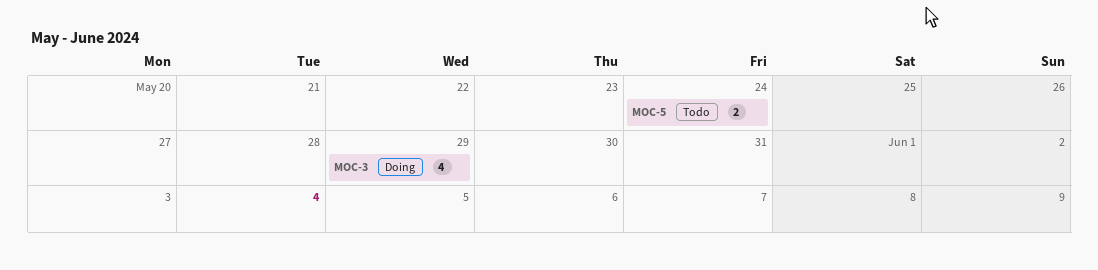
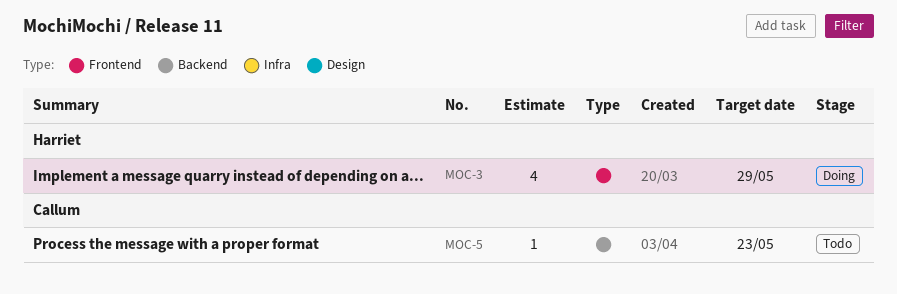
MOC-5, estimate: 2 -> 1
MOC-5, due: May 24 -> May 23

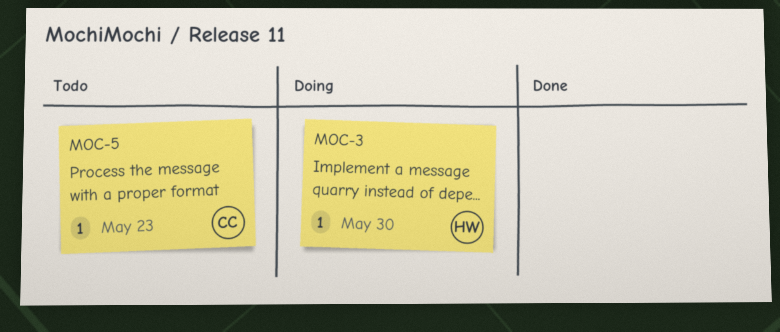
MOC-3, estimate: 4 -> 1
MOC-3, due: May 29 -> May 30

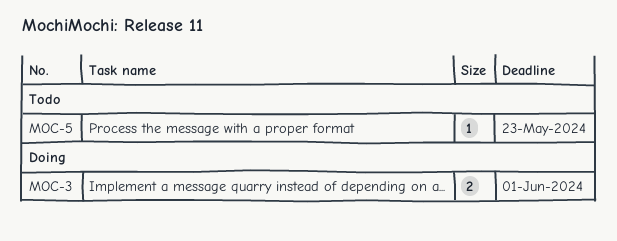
MOC-3, estimate: 1 -> 2
MOC-3, due: May 30 -> Jun 1

